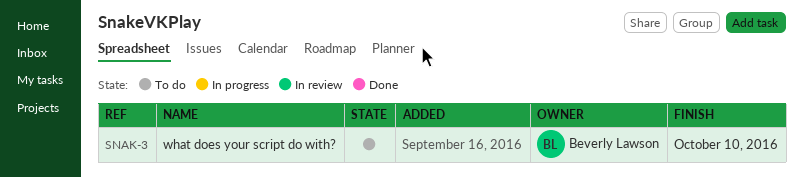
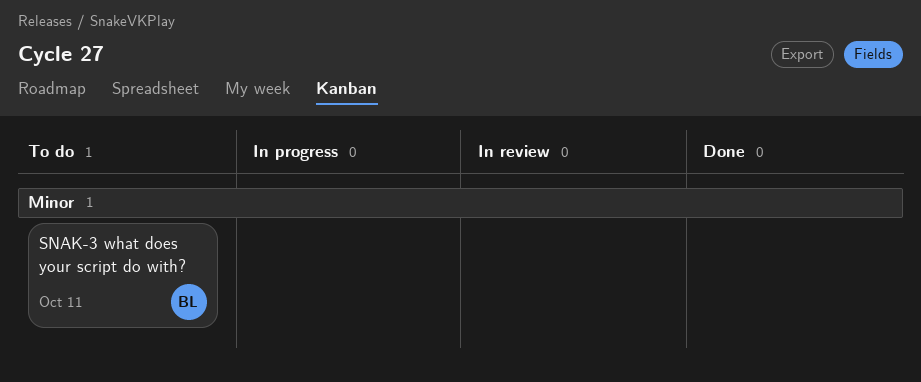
SNAK-3, due: Oct 10 -> Oct 11

